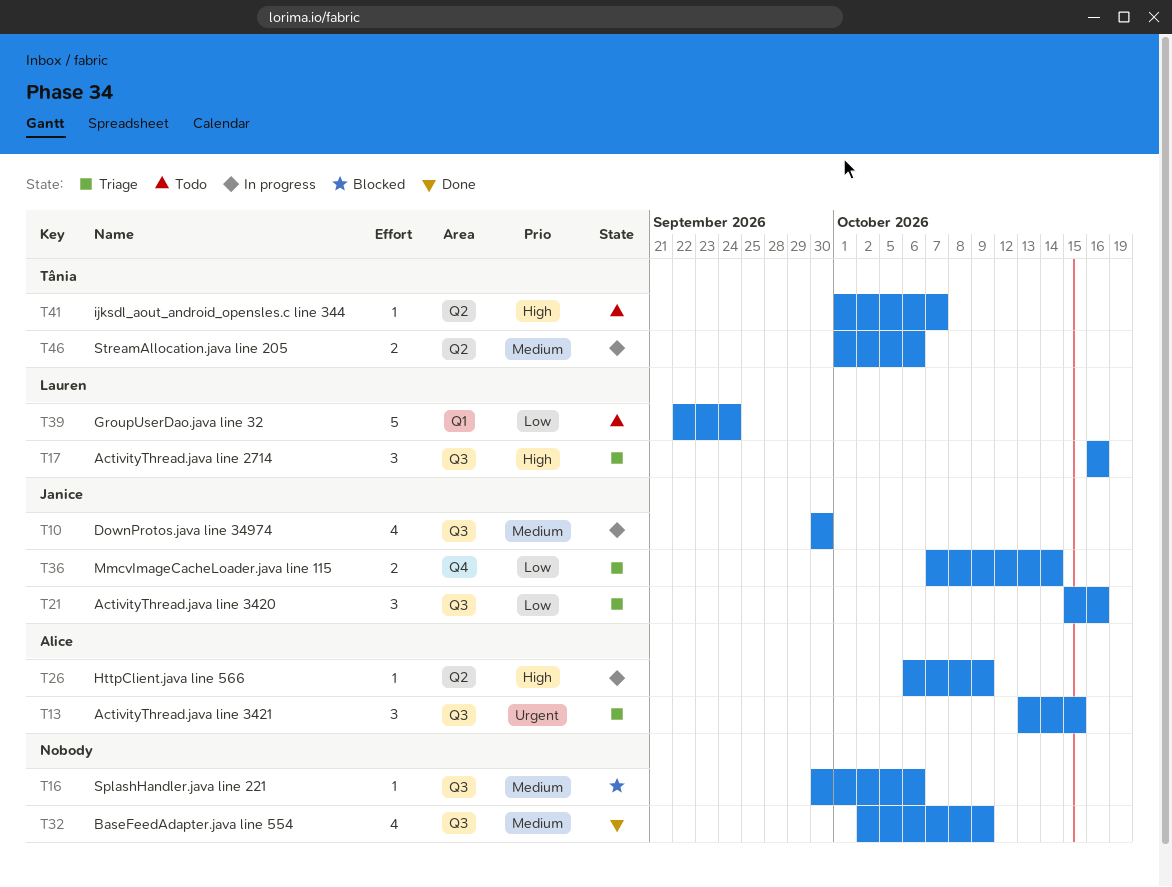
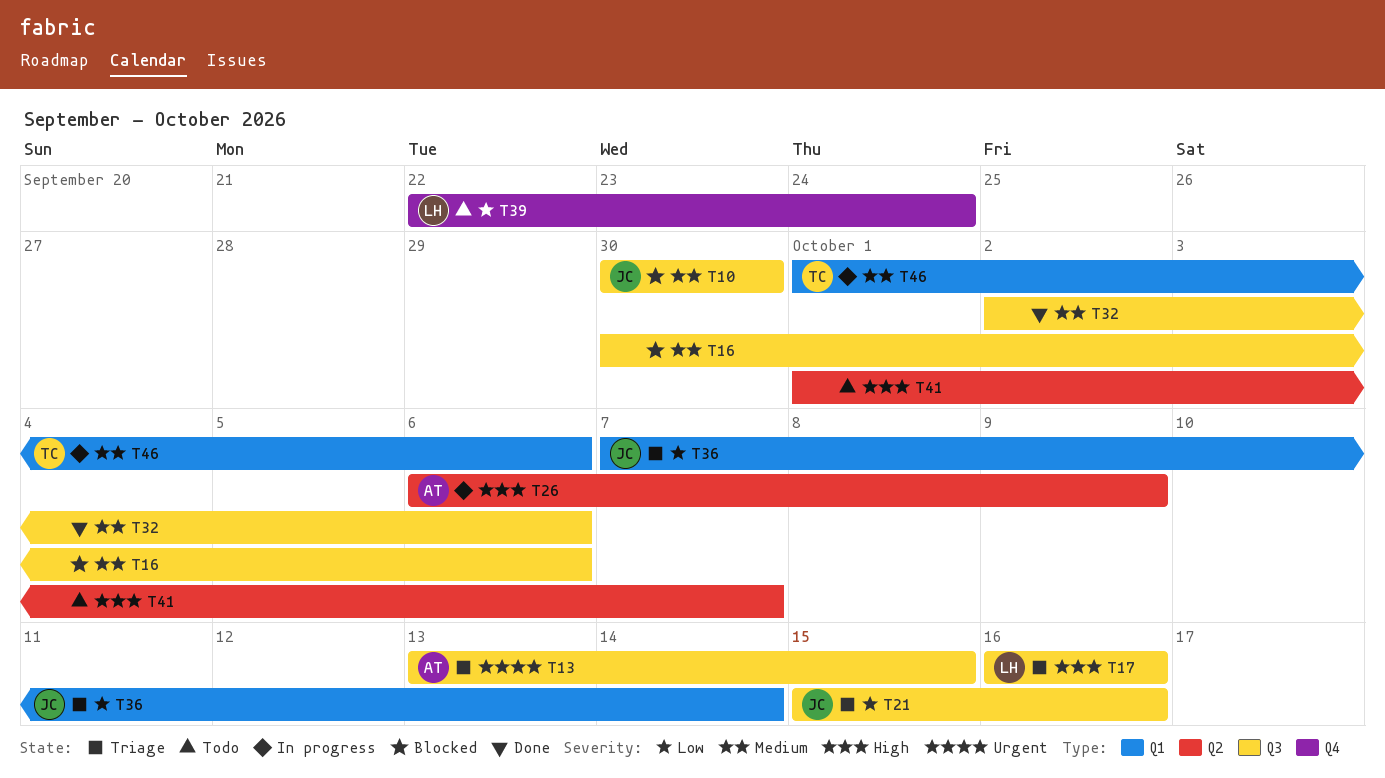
T10, status: In progress -> Blocked
T32, due: Oct 9 -> Oct 6
T36, label: Q4 -> Q1
T39, label: Q1 -> Q4
T41, owner: Tânia -> none
T46, label: Q2 -> Q1

